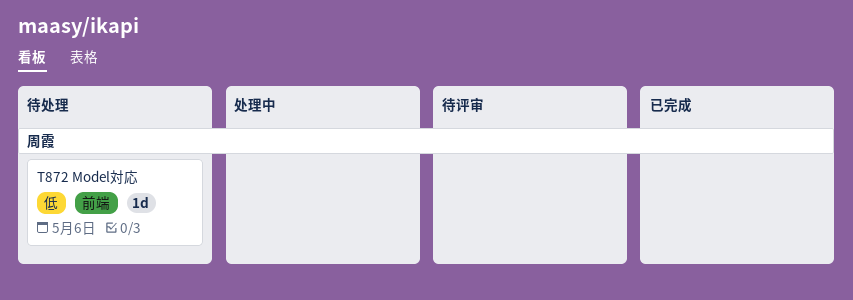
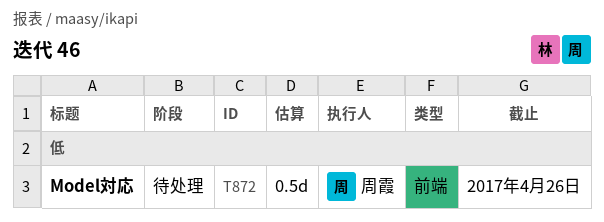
T872, estimate: 1d -> 0.5d
T872, due: May 6 -> Apr 26

